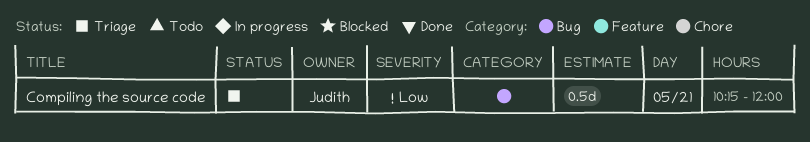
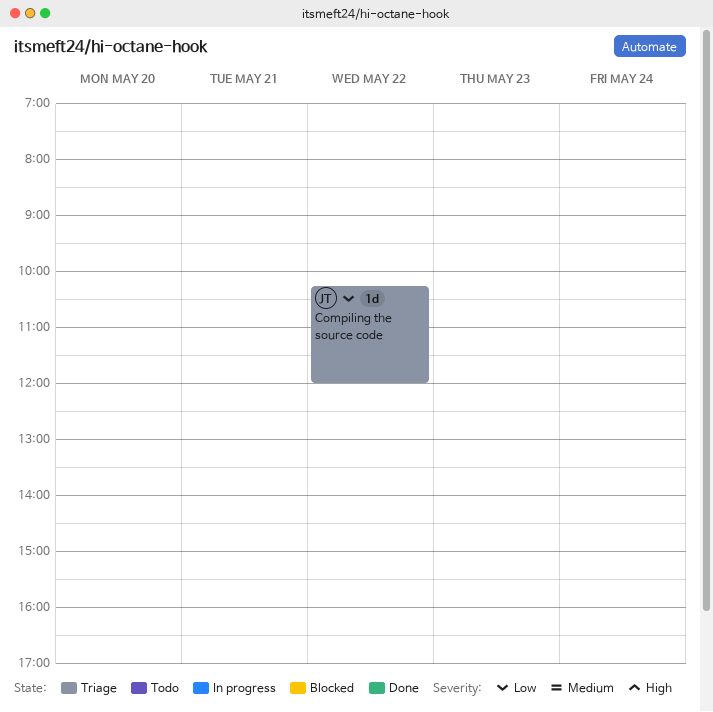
Compiling the source code, estimate: 0.5d -> 1d
Compiling the source code, day: May 21 -> May 22

